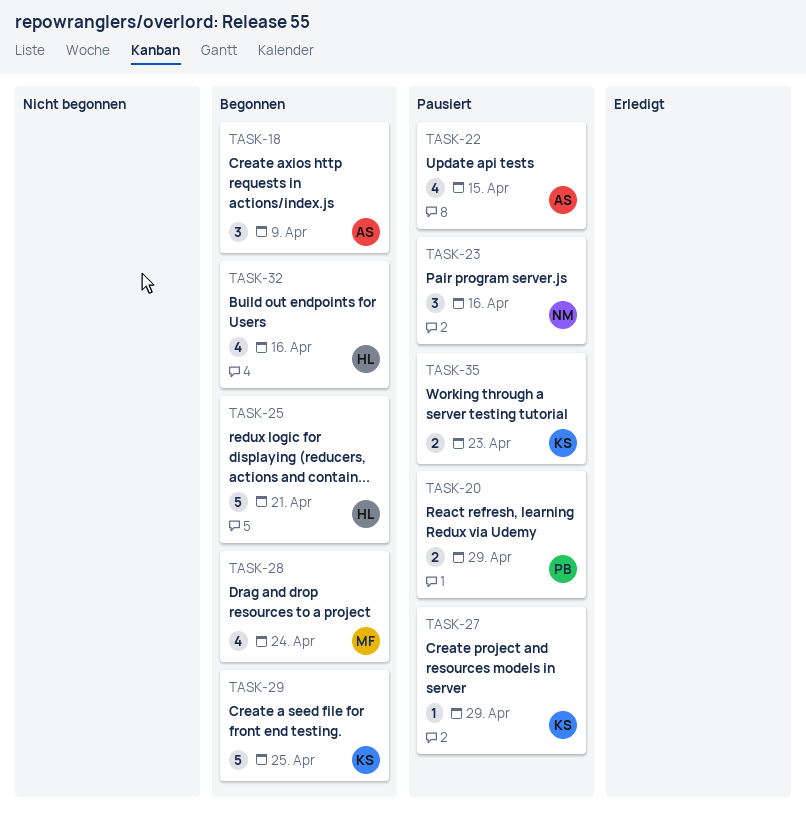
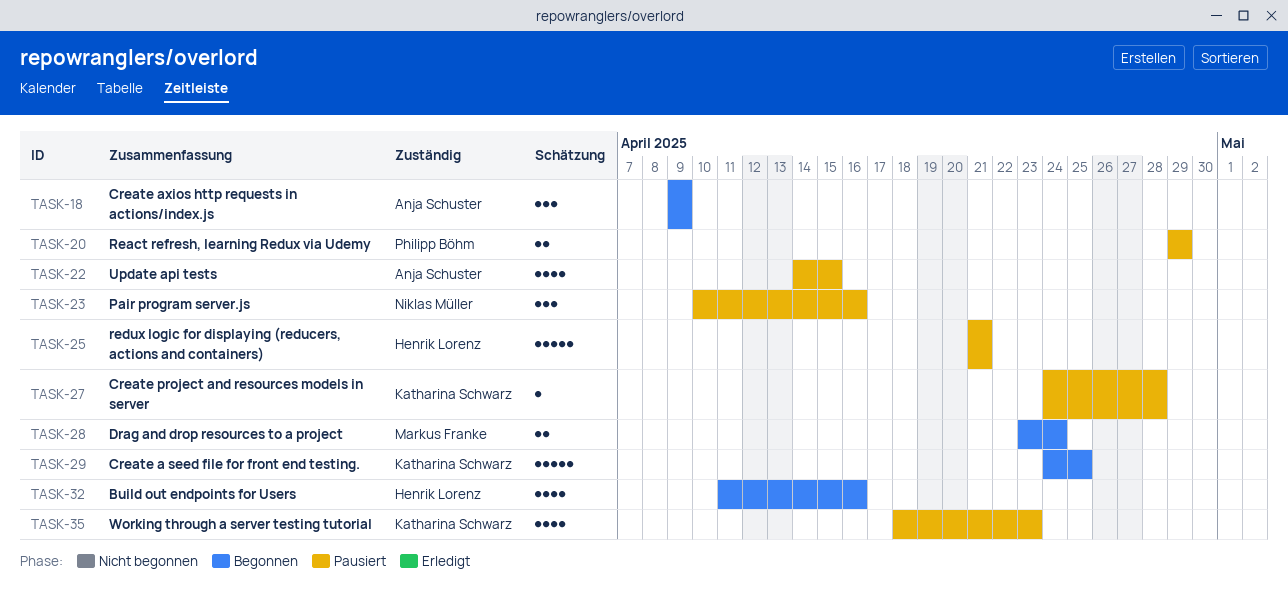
TASK-25, status: Begonnen -> Pausiert
TASK-27, due: Apr 29 -> Apr 28
TASK-28, estimate: 4 -> 2
TASK-35, estimate: 2 -> 4

